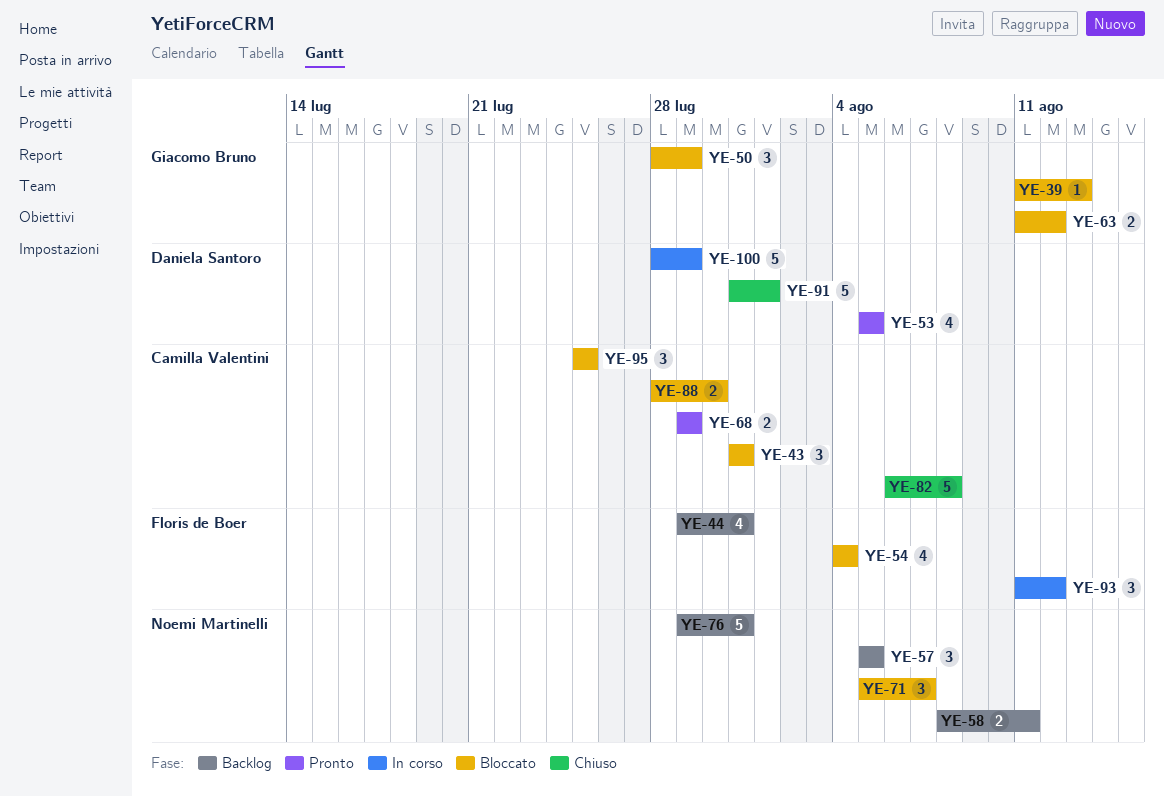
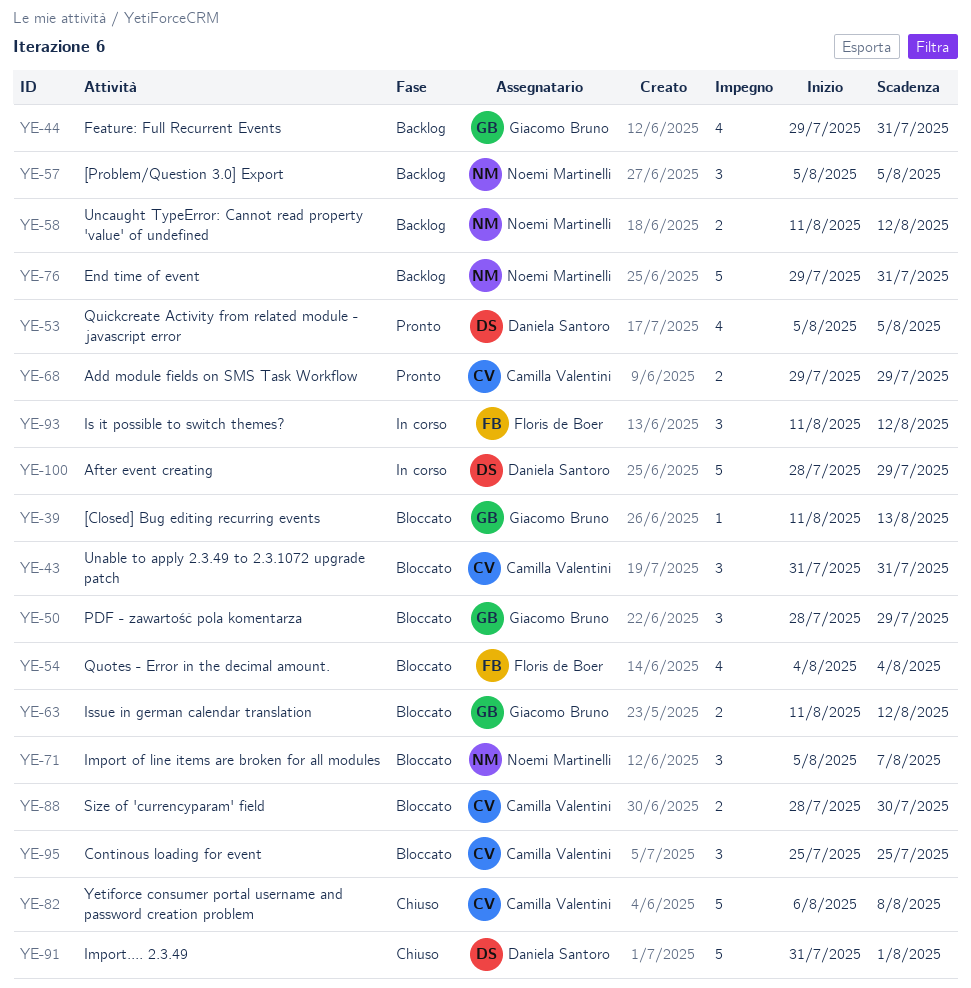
YE-44, owner: Floris de Boer -> Giacomo Bruno
YE-58, start: Aug 8 -> Aug 11
YE-58, due: Aug 11 -> Aug 12

